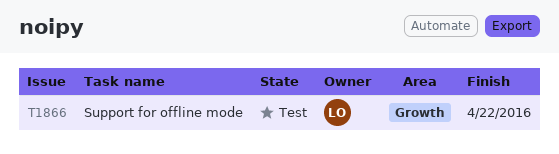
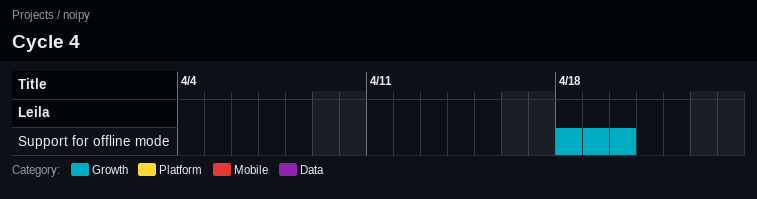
Support for offline mode, due: Apr 22 -> Apr 20

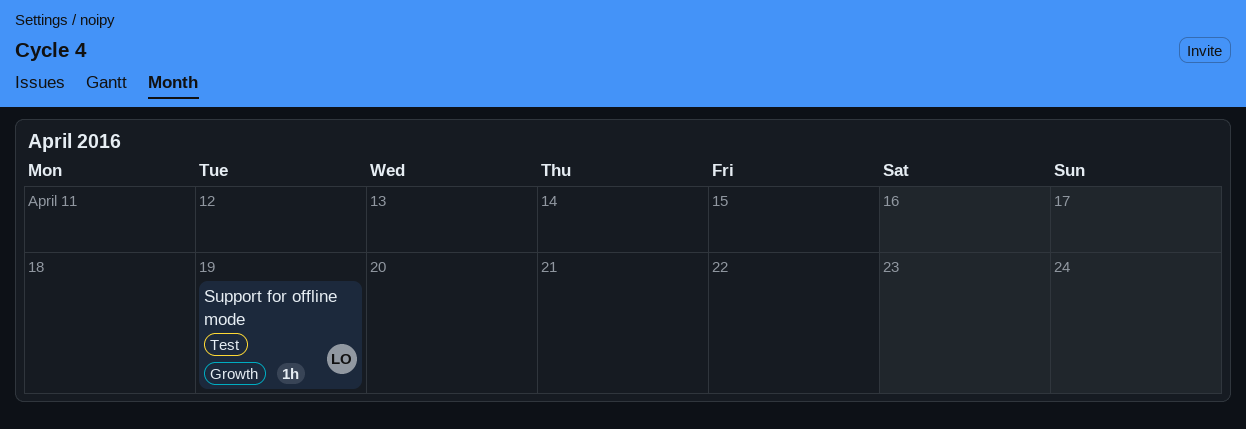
Support for offline mode, due: Apr 20 -> Apr 19

